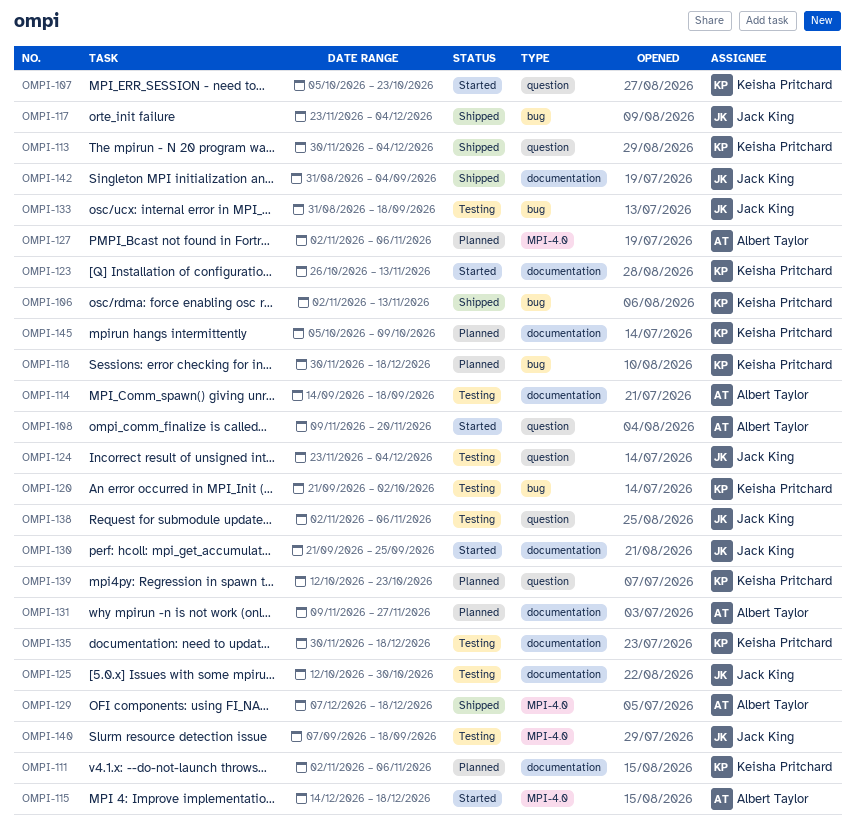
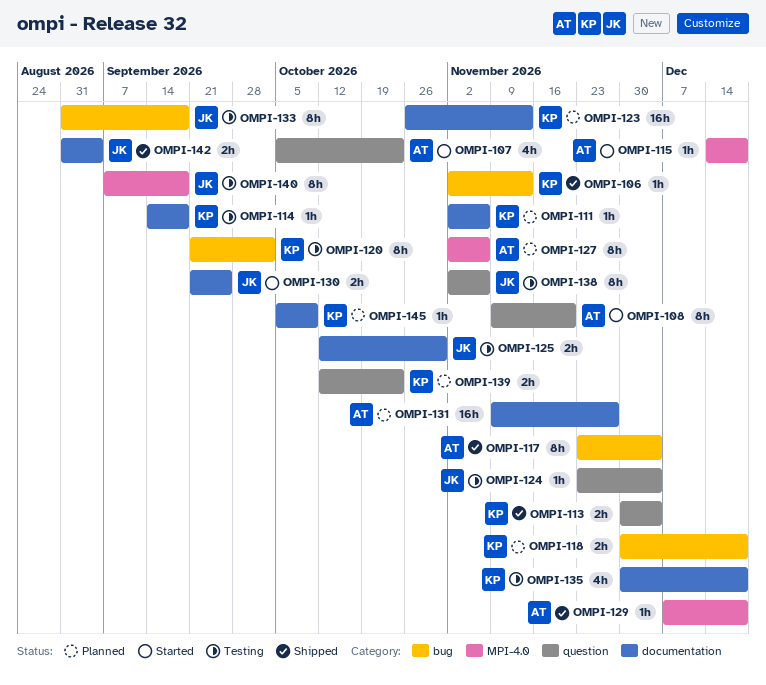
OMPI-107, owner: Keisha Pritchard -> Albert Taylor
OMPI-114, owner: Albert Taylor -> Keisha Pritchard
OMPI-117, owner: Jack King -> Albert Taylor
OMPI-123, status: Started -> Planned

